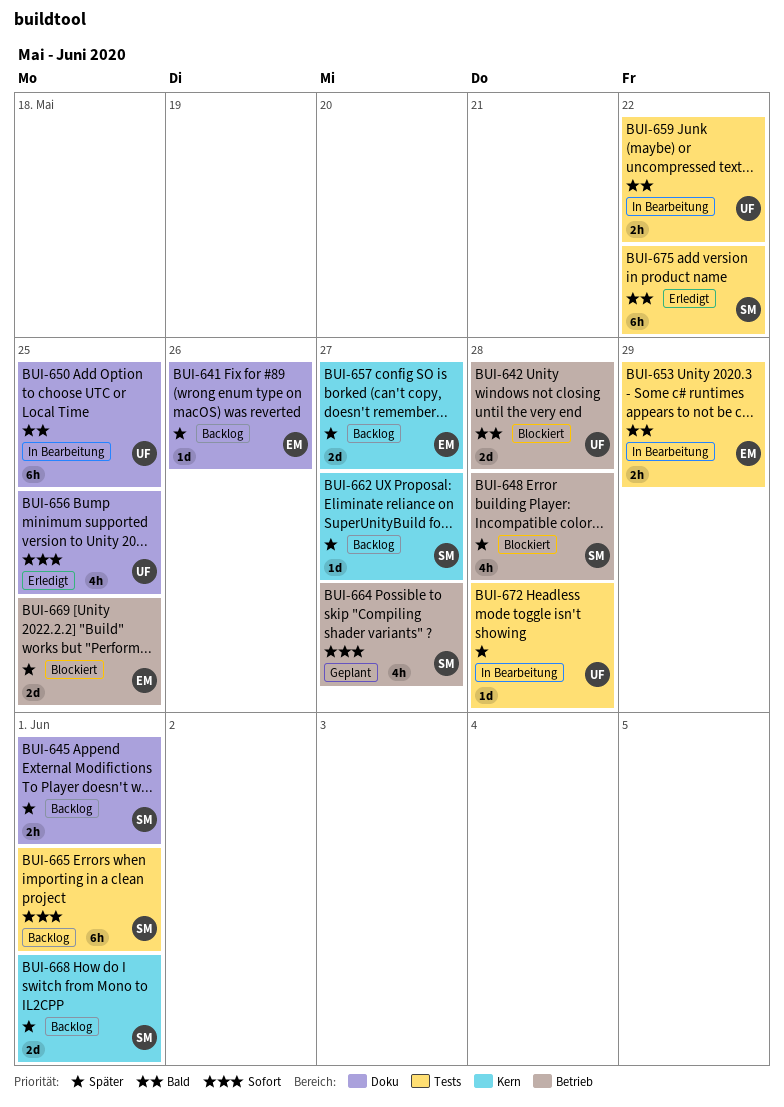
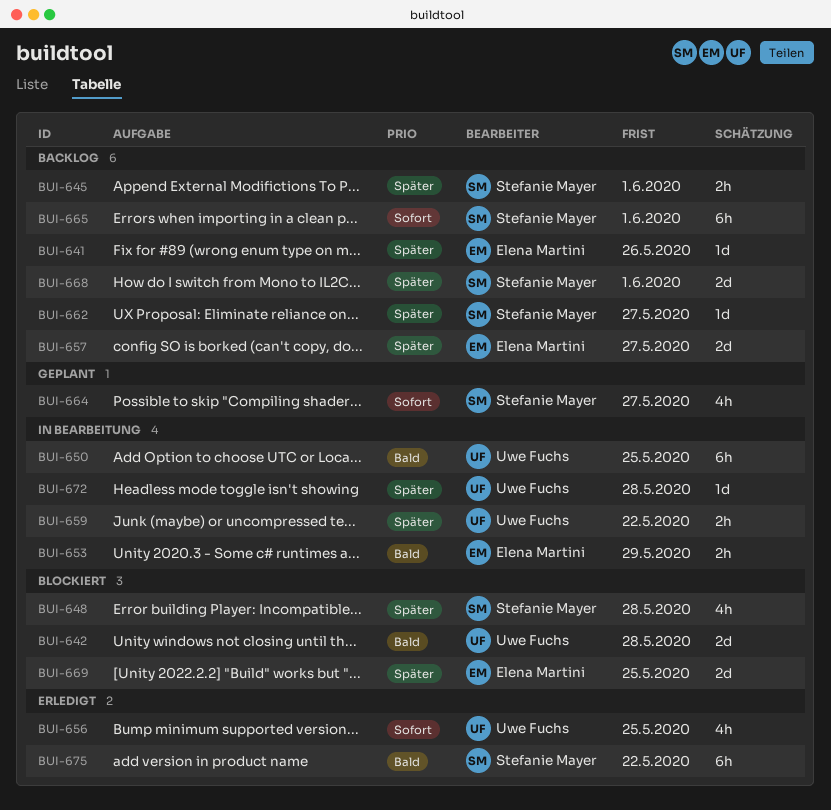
BUI-659, priority: Bald -> Später

